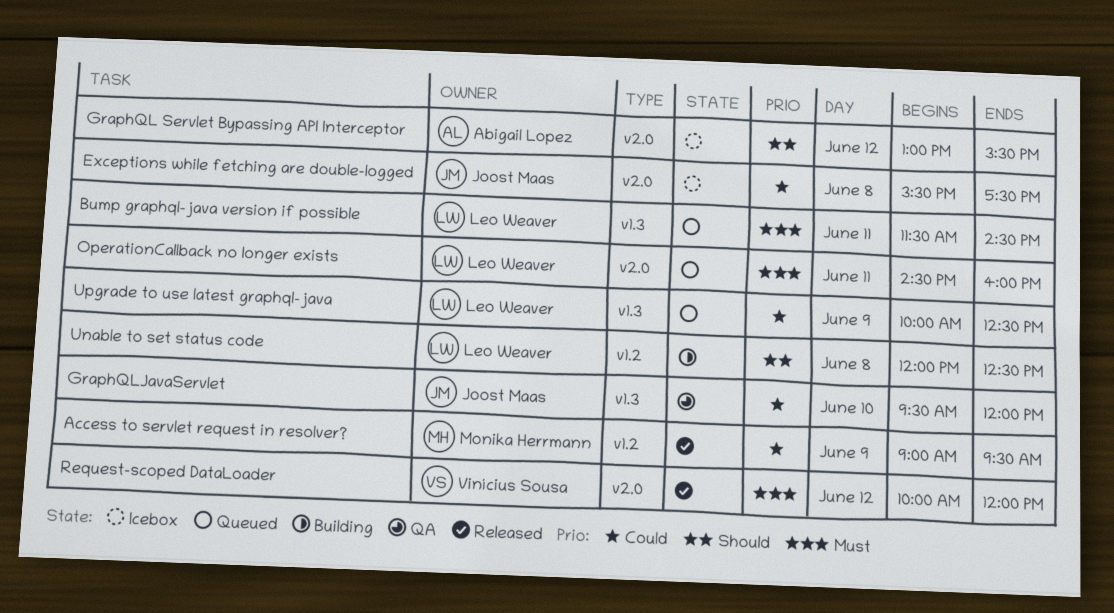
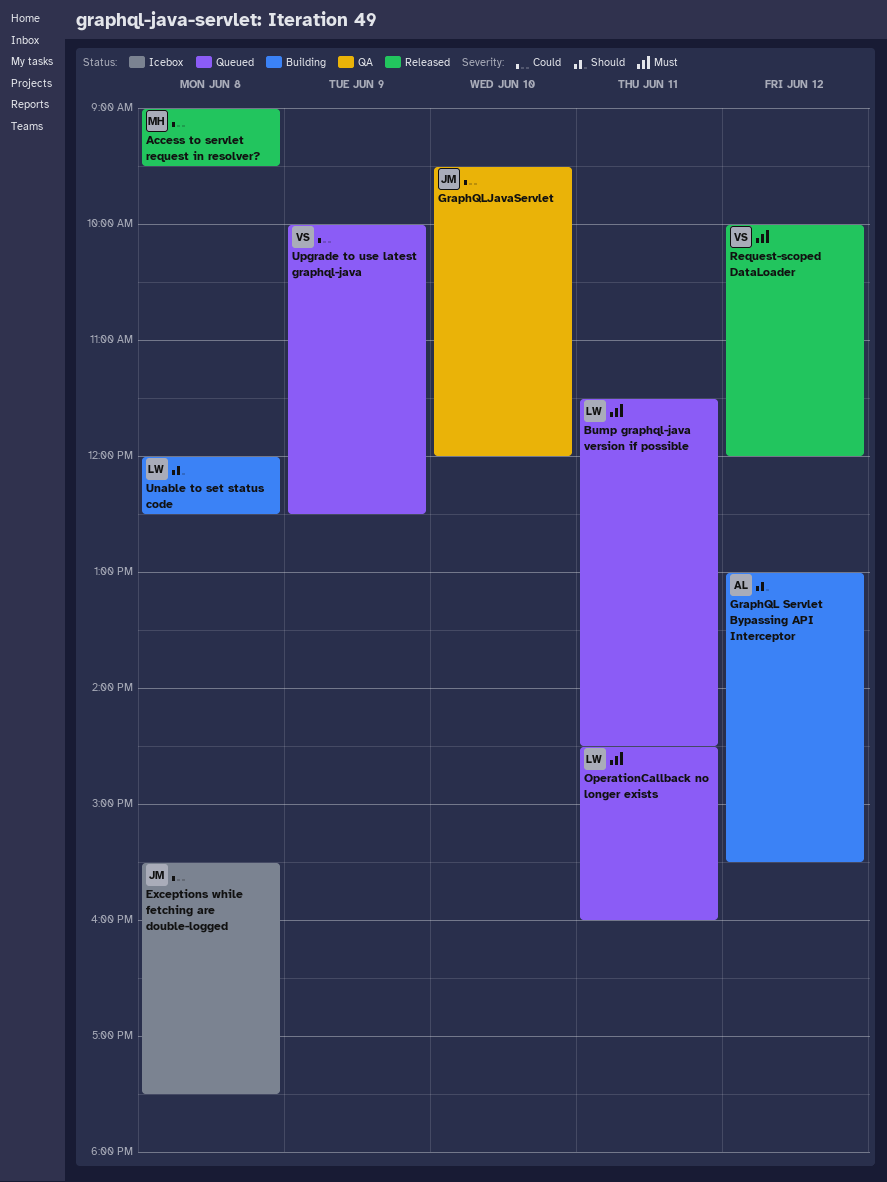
Access to servlet request in resolver?, day: Jun 9 -> Jun 8
GraphQL Servlet Bypassing API Interceptor, status: Icebox -> Building
Upgrade to use latest graphql-java, owner: Leo Weaver -> Vinícius Sousa

